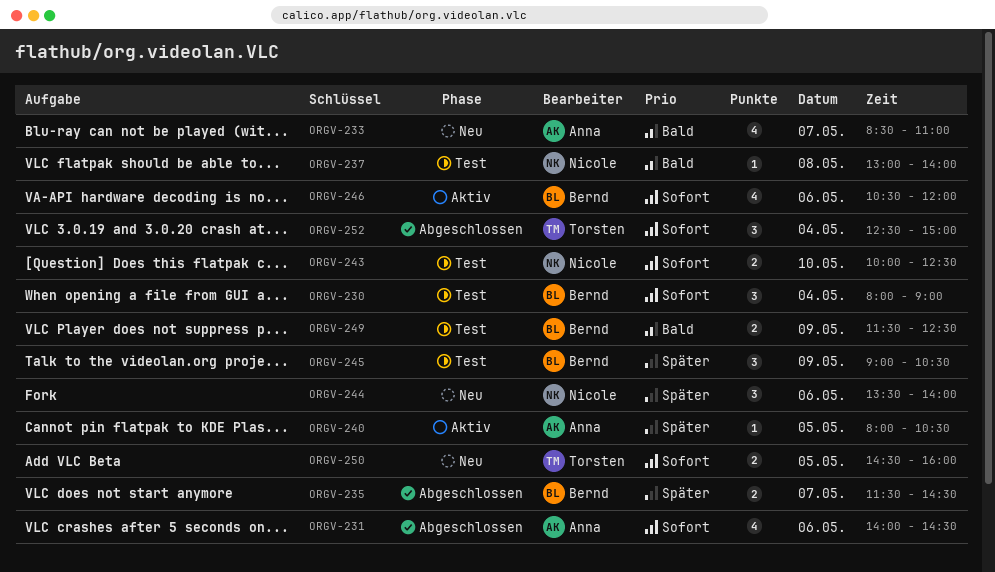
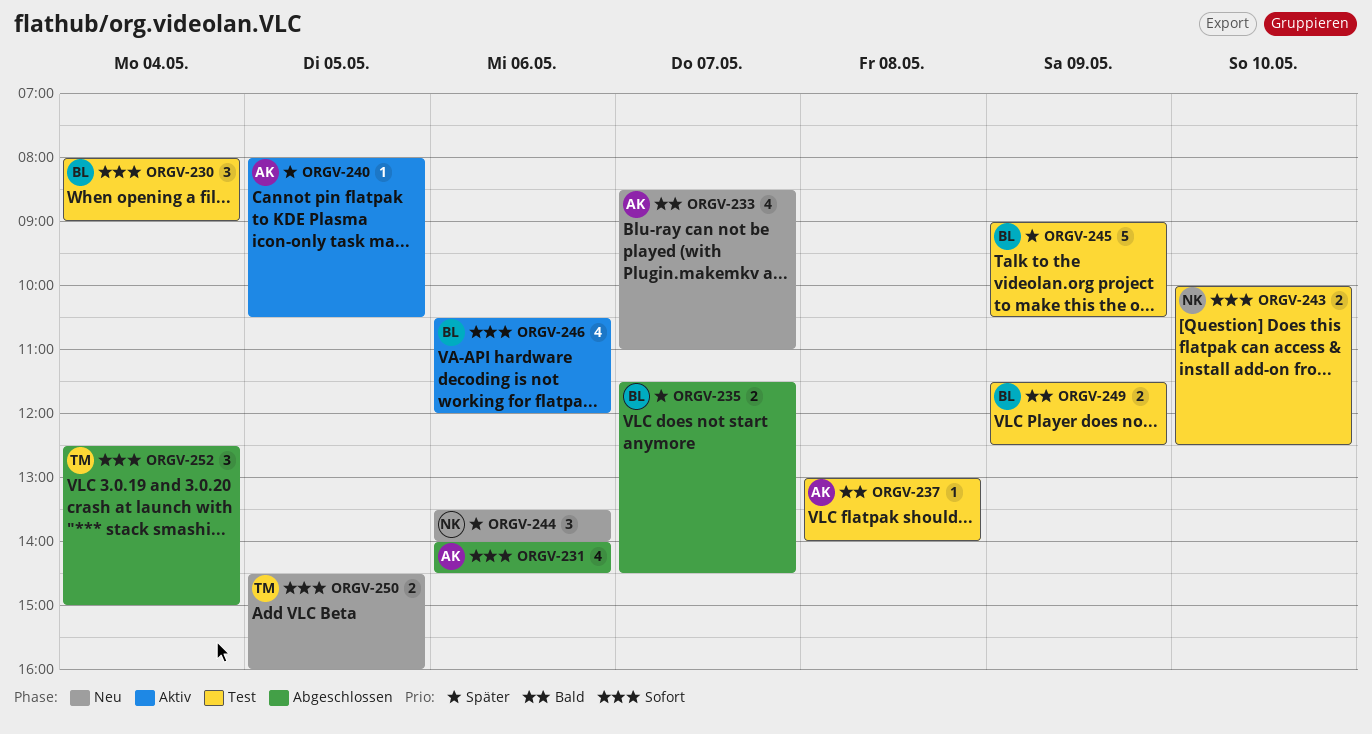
ORGV-237, owner: Nicole -> Anna
ORGV-245, estimate: 3 -> 5

